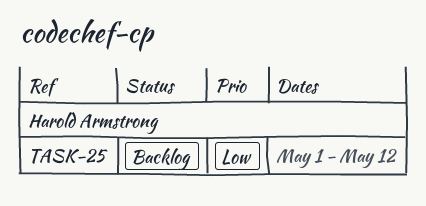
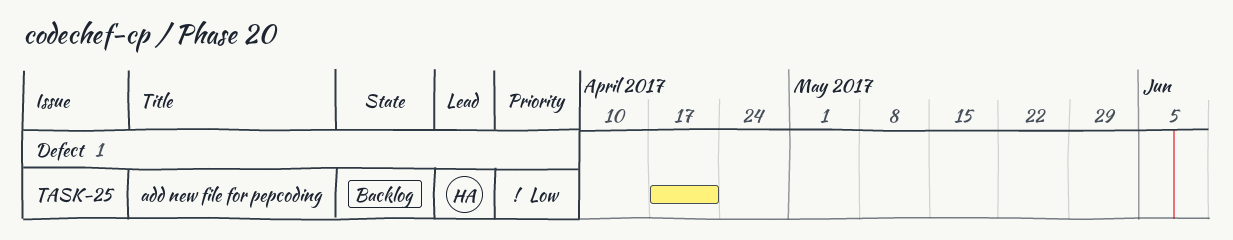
TASK-25, start: May 1 -> Apr 17
TASK-25, due: May 12 -> Apr 21

